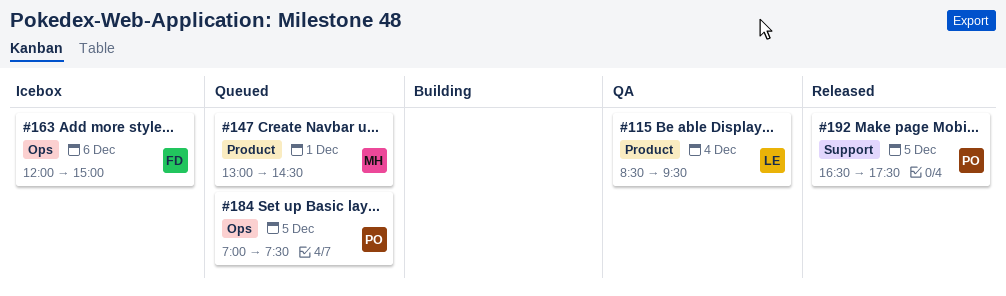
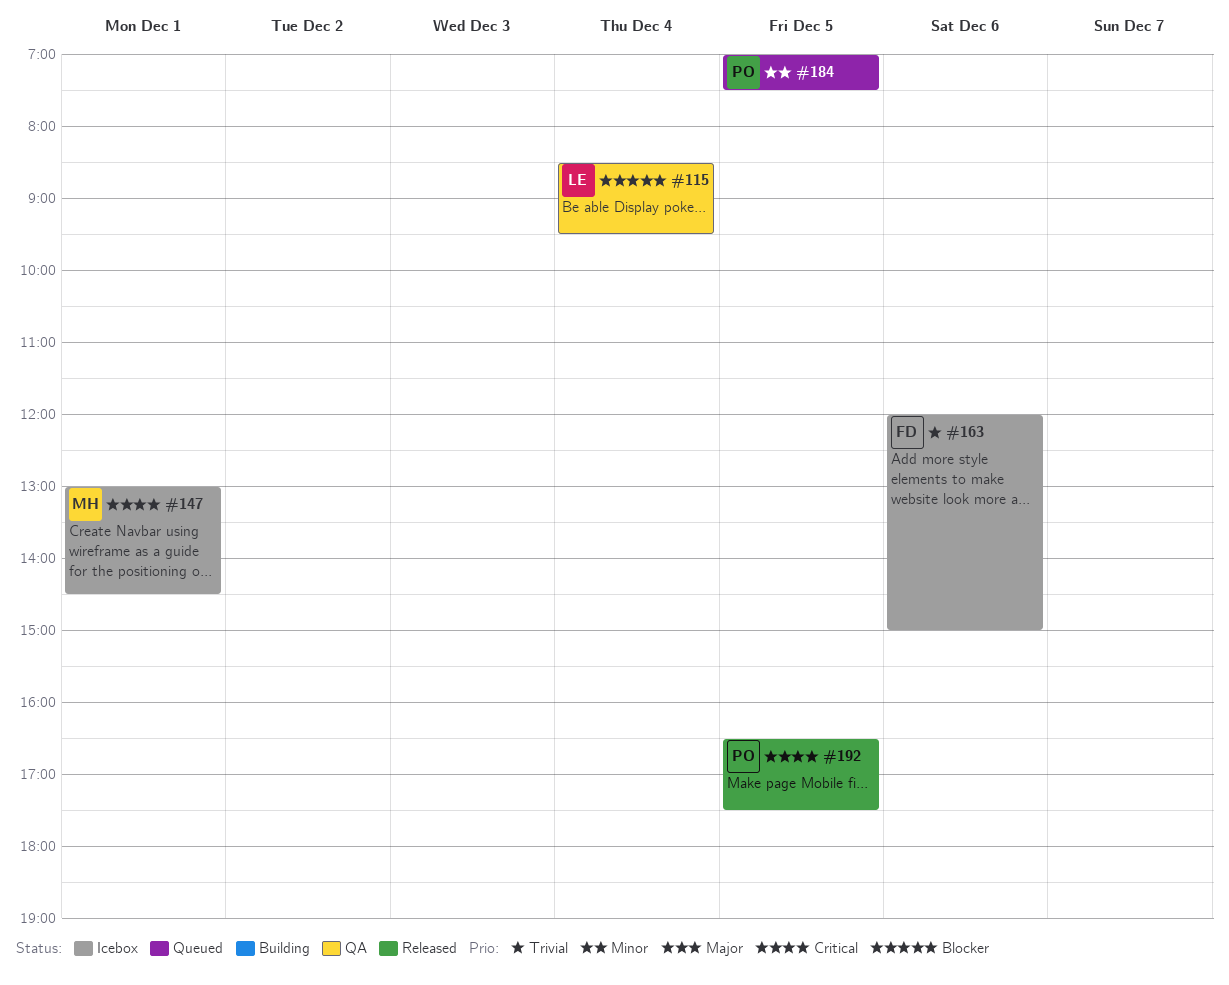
#147, status: Queued -> Icebox

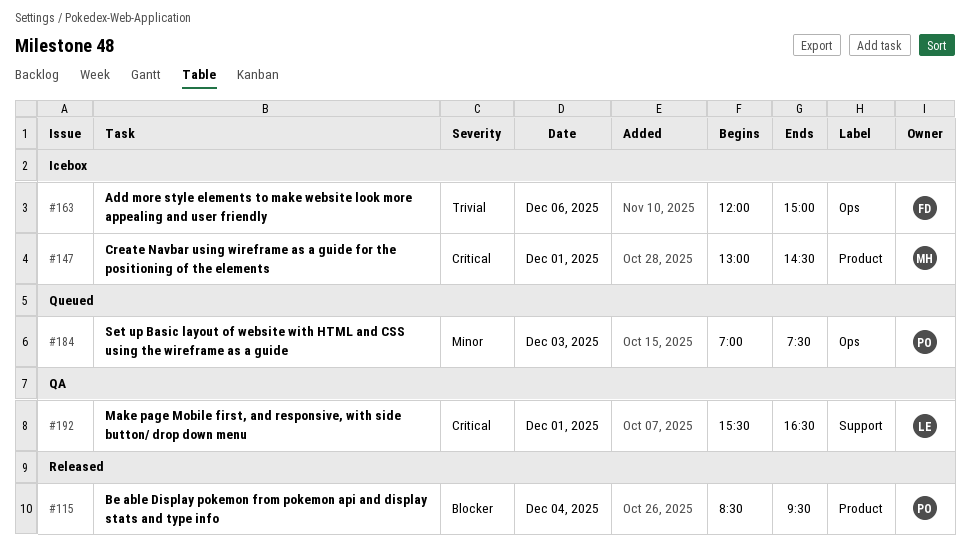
#115, status: QA -> Released
#115, owner: LE -> PO
#184, day: Dec 5 -> Dec 3
#192, status: Released -> QA
#192, owner: PO -> LE
#192, day: Dec 5 -> Dec 1
#192, begins: 16:30 -> 15:30
#192, ends: 17:30 -> 16:30

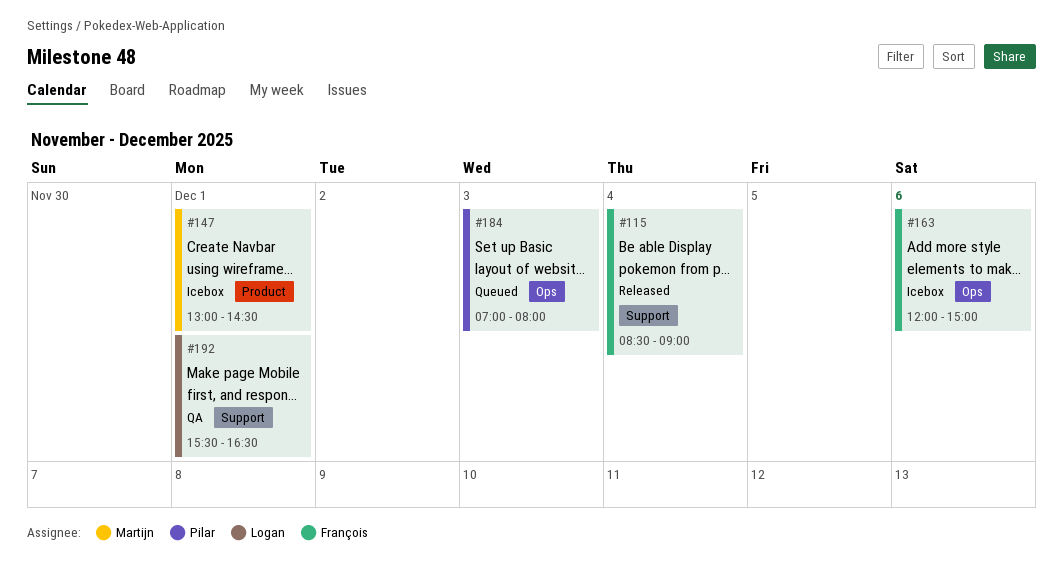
#115, owner: Pilar -> François
#115, label: Product -> Support
#115, ends: 09:30 -> 09:00
#184, ends: 07:30 -> 08:00

